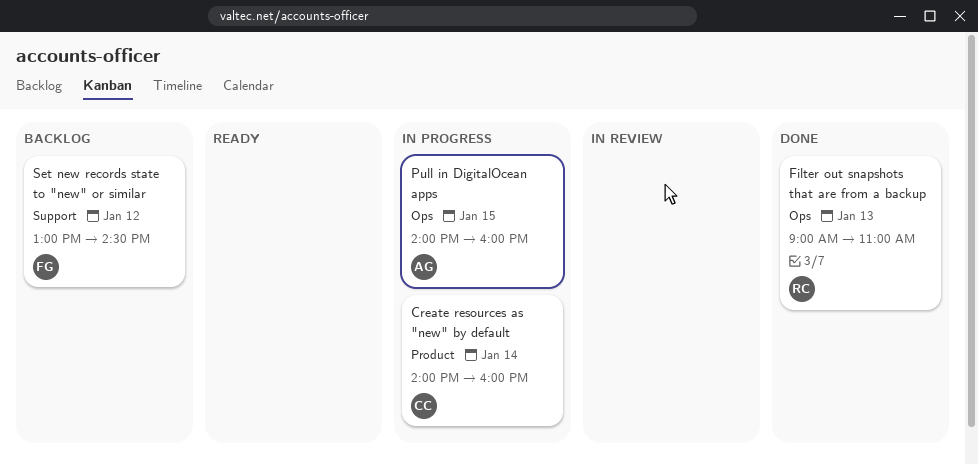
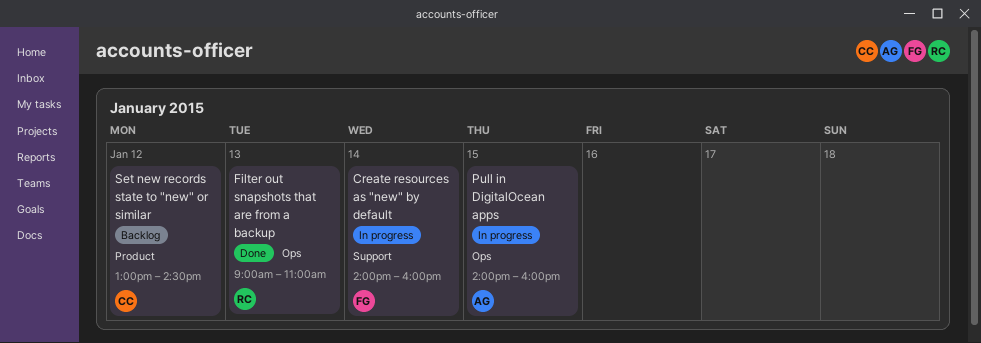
Create resources as "new" by default, owner: CC -> FG
Create resources as "new" by default, label: Product -> Support
Set new records state to "new" or similar, owner: FG -> CC
Set new records state to "new" or similar, label: Support -> Product

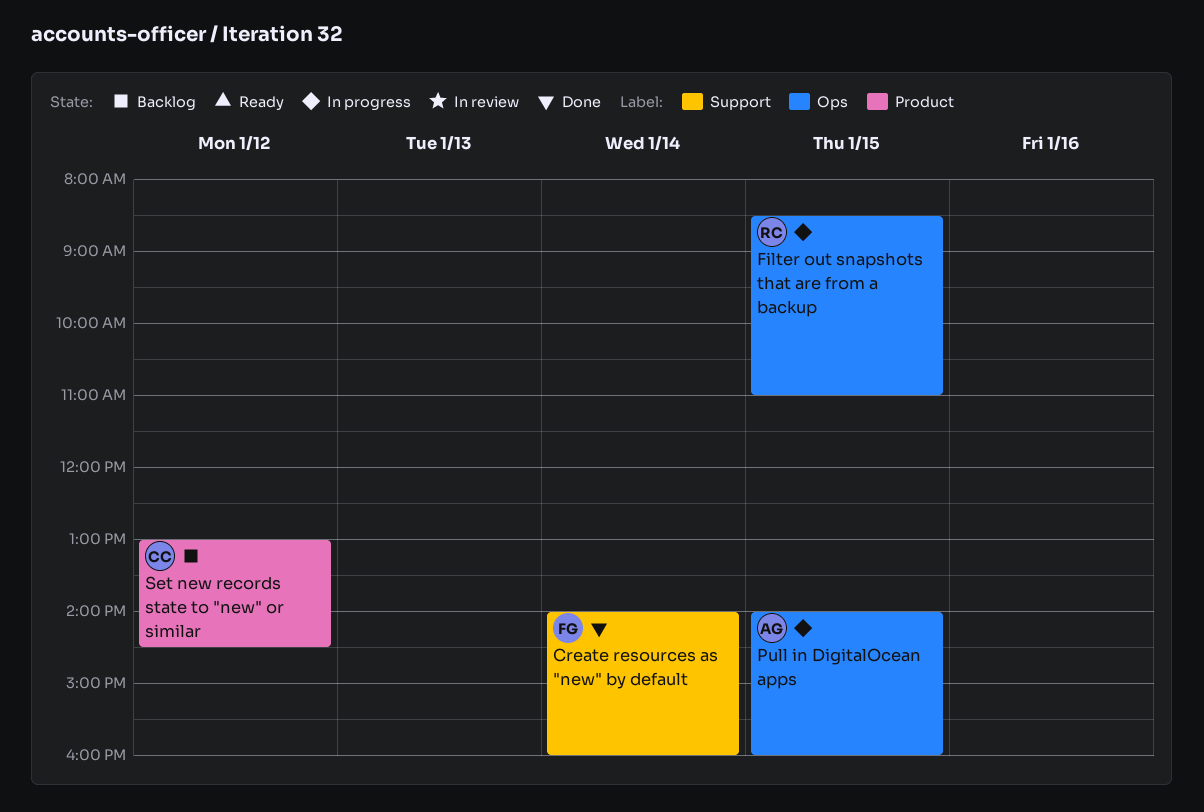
Create resources as "new" by default, status: In progress -> Done
Filter out snapshots that are from a backup, status: Done -> In progress
Filter out snapshots that are from a backup, day: Jan 13 -> Jan 15
Filter out snapshots that are from a backup, begins: 09:00 -> 08:30

